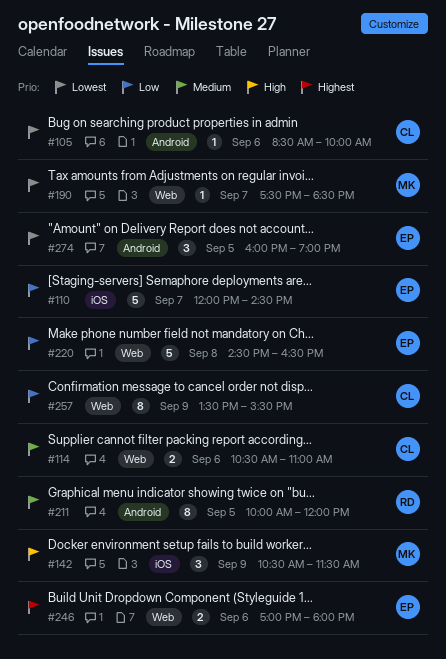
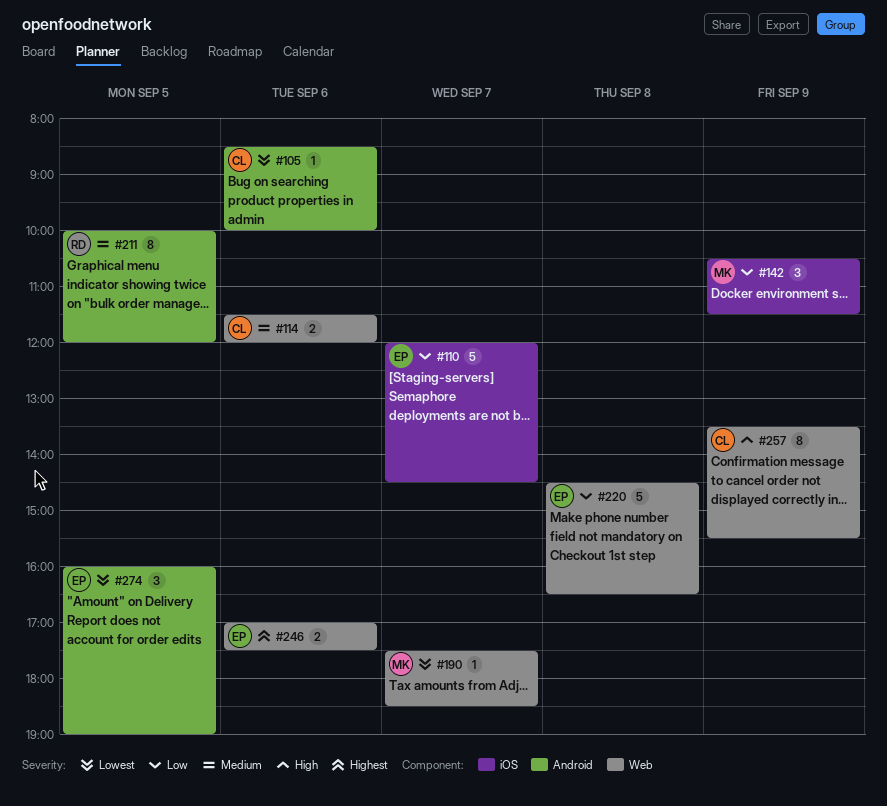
#114, begins: 10:30 -> 11:30
#114, ends: 11:00 -> 12:00
#142, priority: High -> Low
#246, ends: 18:00 -> 17:30
#257, priority: Low -> High

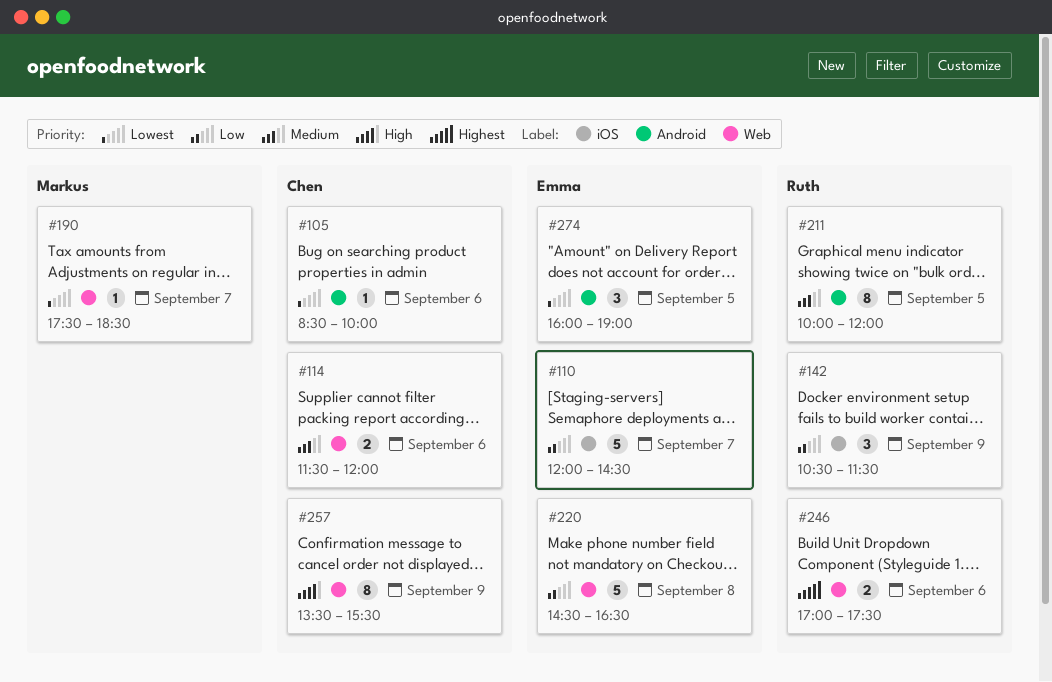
#142, owner: Markus -> Ruth
#246, owner: Emma -> Ruth

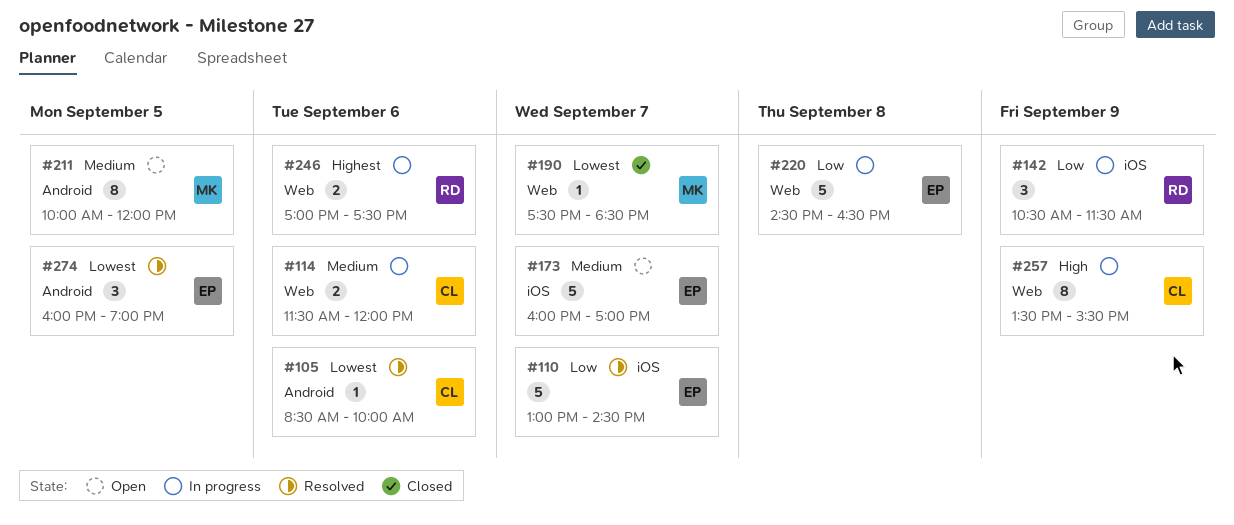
#110, begins: 12:00 -> 13:00
#173: none -> present
#211, owner: Ruth -> Markus

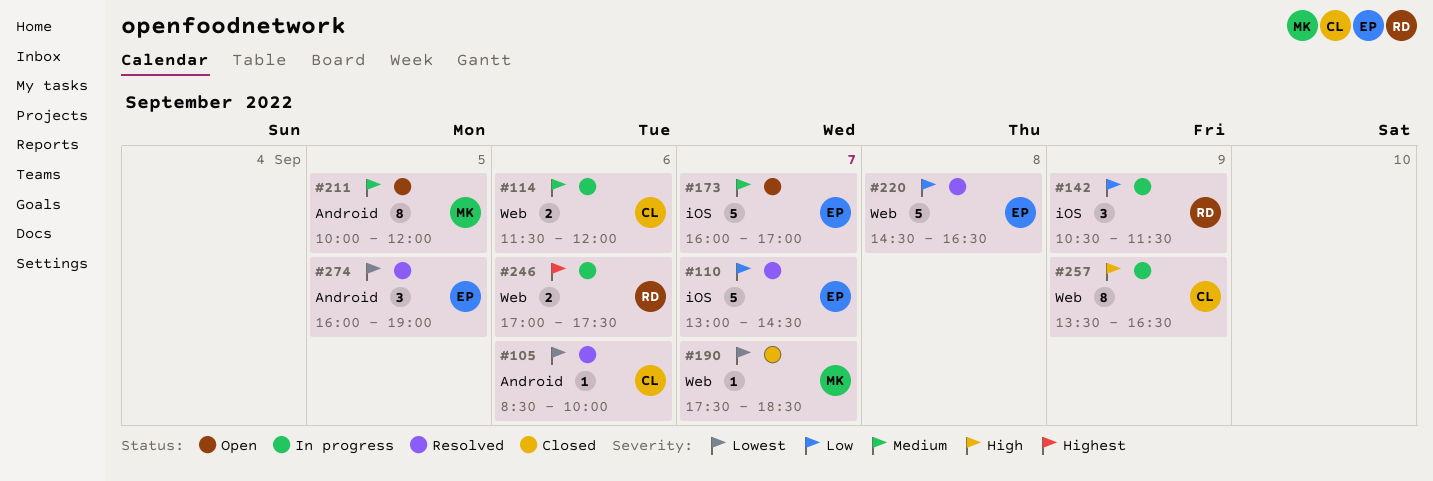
#220, status: In progress -> Resolved
#257, ends: 15:30 -> 16:30

